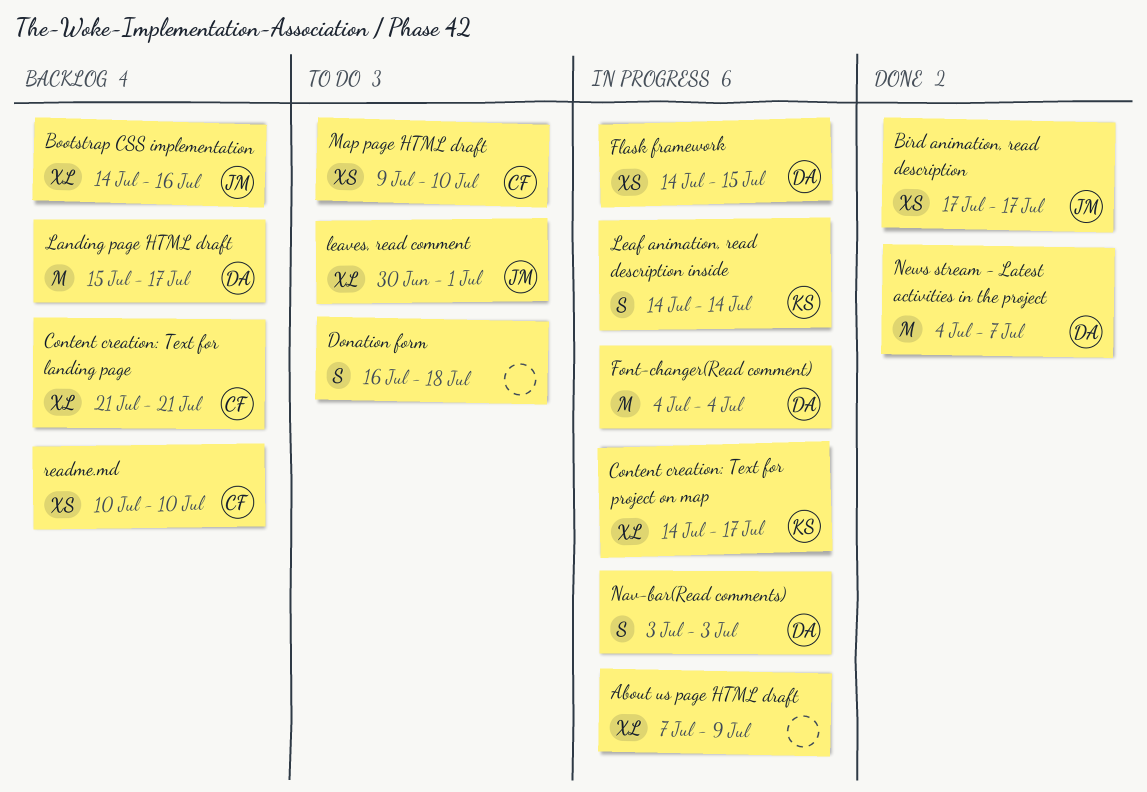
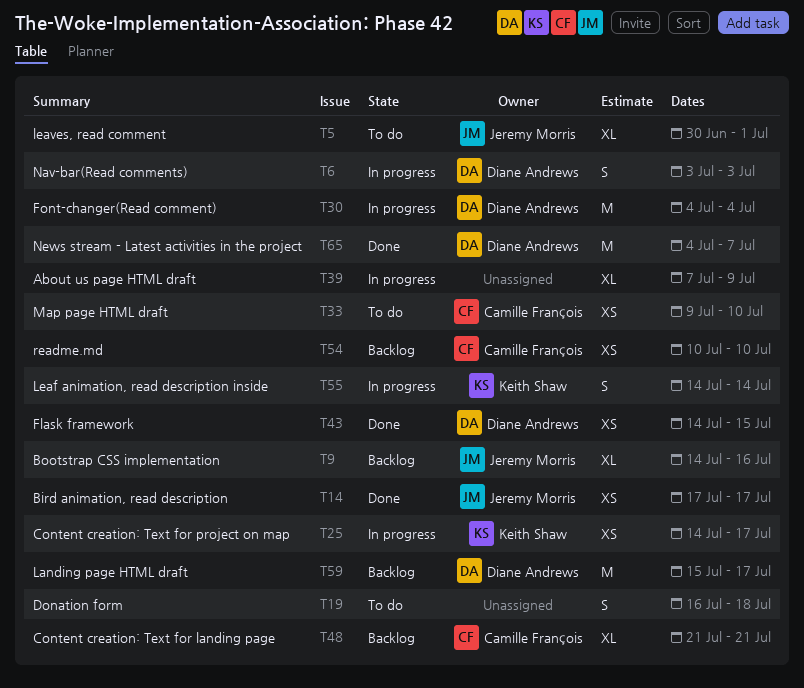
Content creation: Text for project on map, estimate: XL -> XS
Flask framework, status: In progress -> Done

